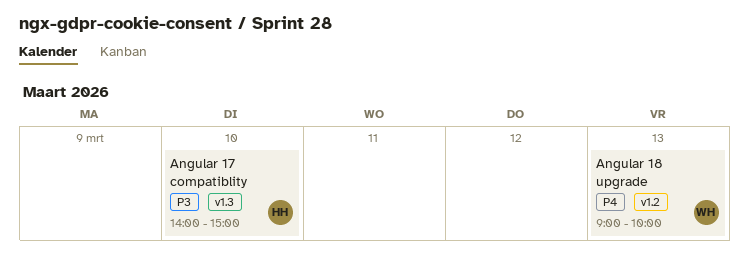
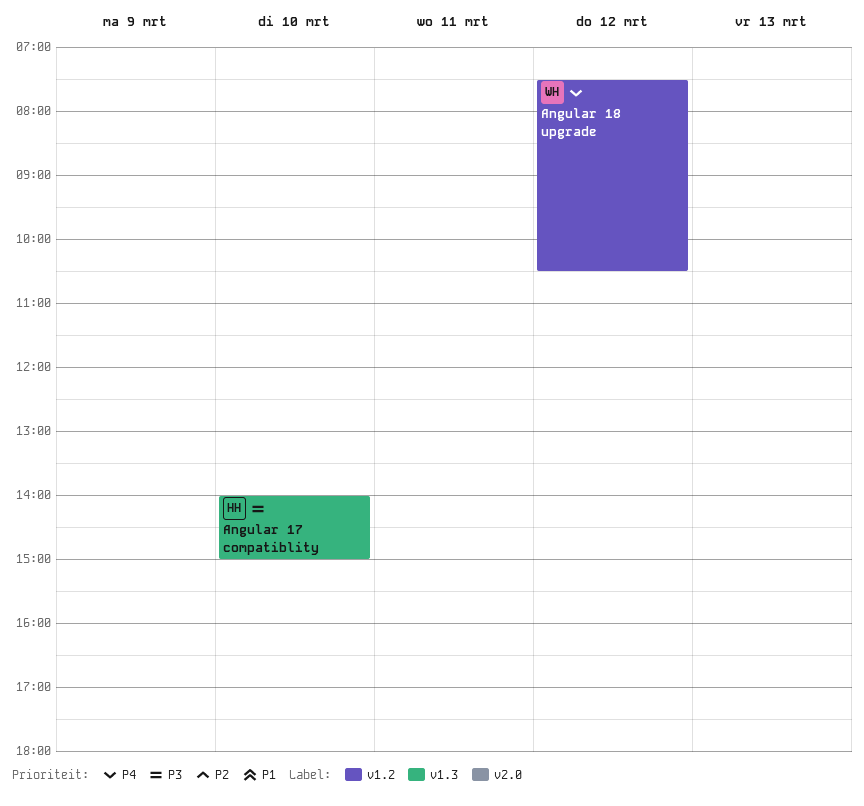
Angular 18 upgrade, day: Mar 13 -> Mar 12
Angular 18 upgrade, begins: 09:00 -> 07:30
Angular 18 upgrade, ends: 10:00 -> 10:30

